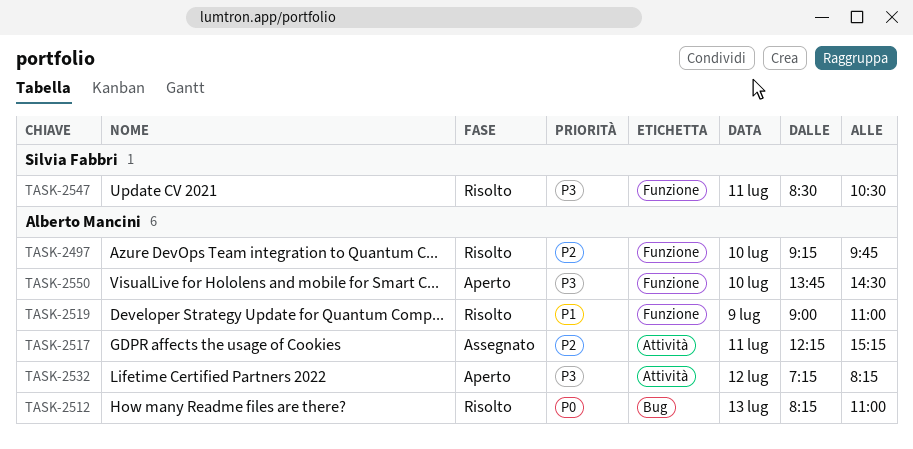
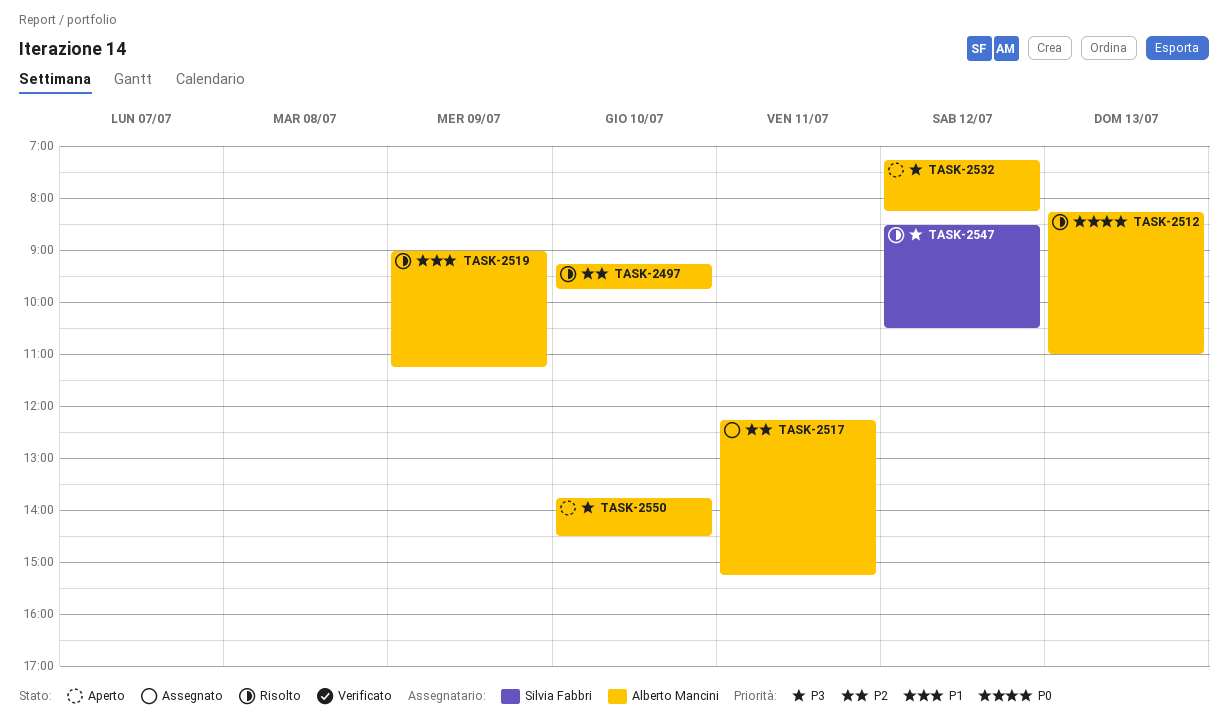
TASK-2519, ends: 11:00 -> 11:15
TASK-2547, day: Jul 11 -> Jul 12

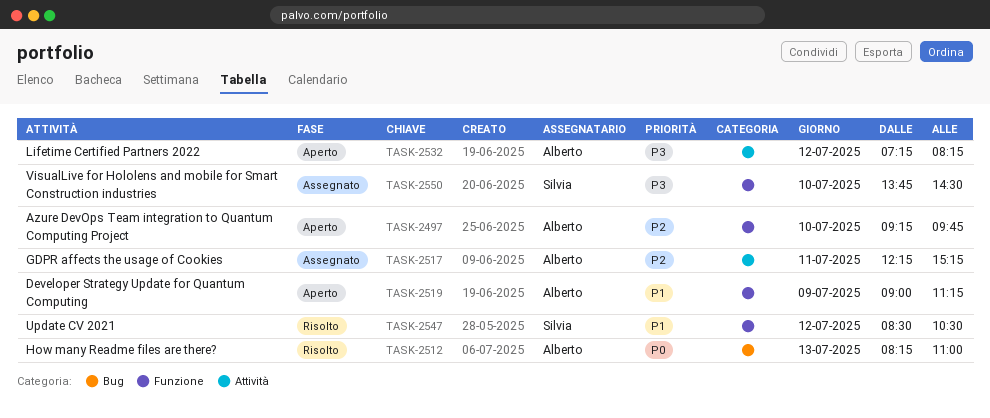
TASK-2497, status: Risolto -> Aperto
TASK-2519, status: Risolto -> Aperto
TASK-2547, priority: P3 -> P1
TASK-2550, status: Aperto -> Assegnato
TASK-2550, owner: Alberto Mancini -> Silvia Fabbri

